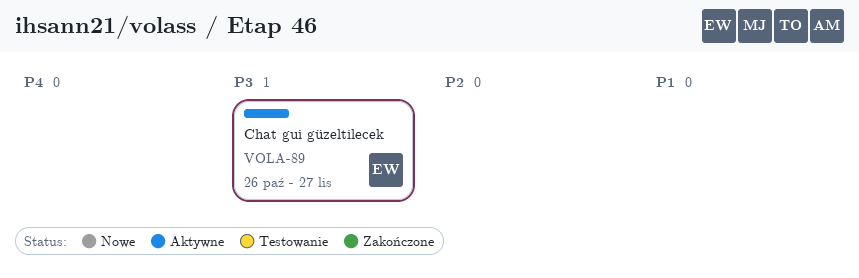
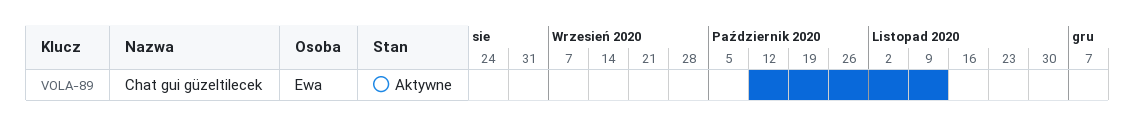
VOLA-89, start: Oct 26 -> Oct 12
VOLA-89, due: Nov 27 -> Nov 13

